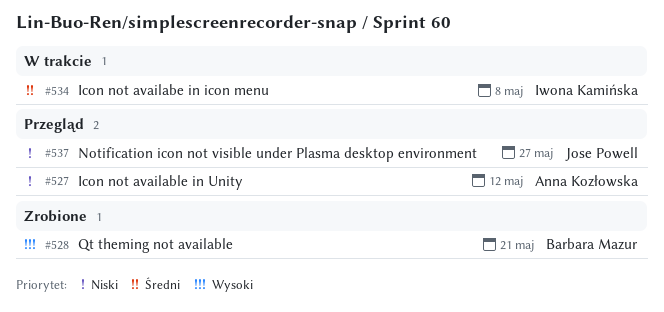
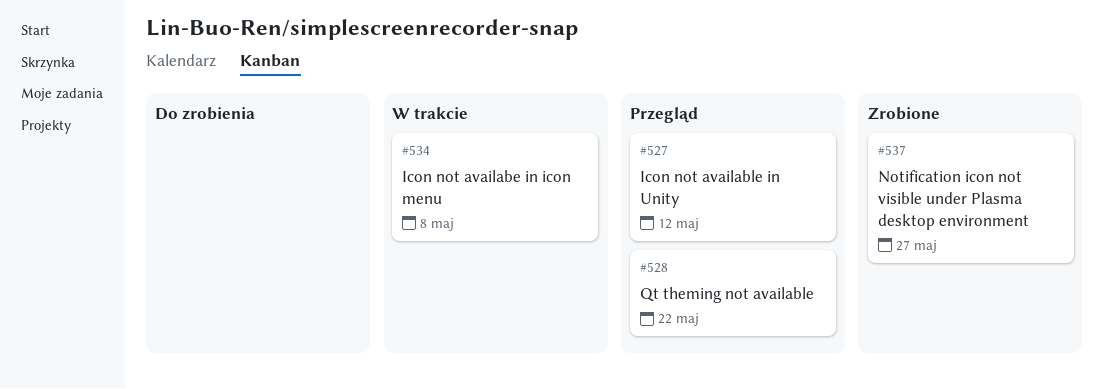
#528, status: Zrobione -> Przegląd
#528, due: May 21 -> May 22
#537, status: Przegląd -> Zrobione

